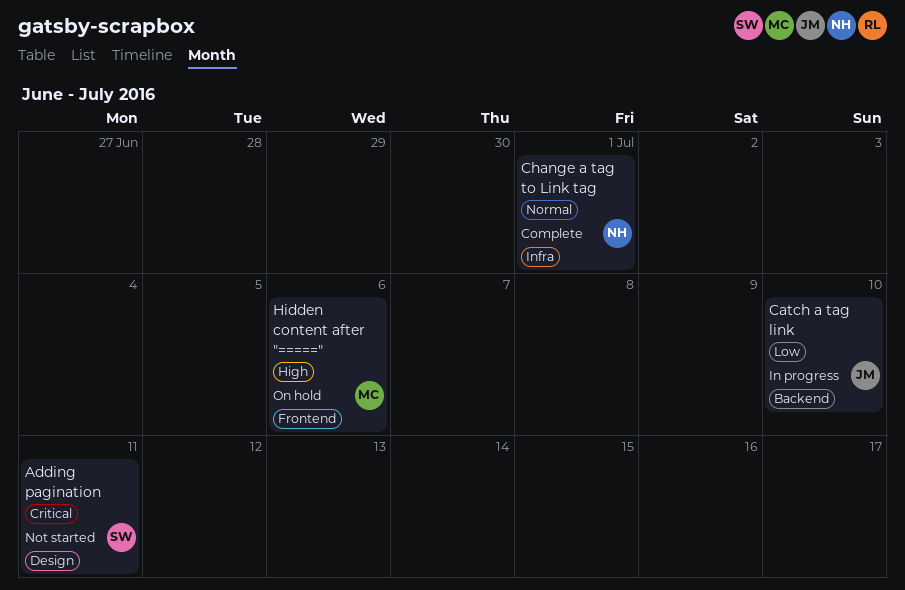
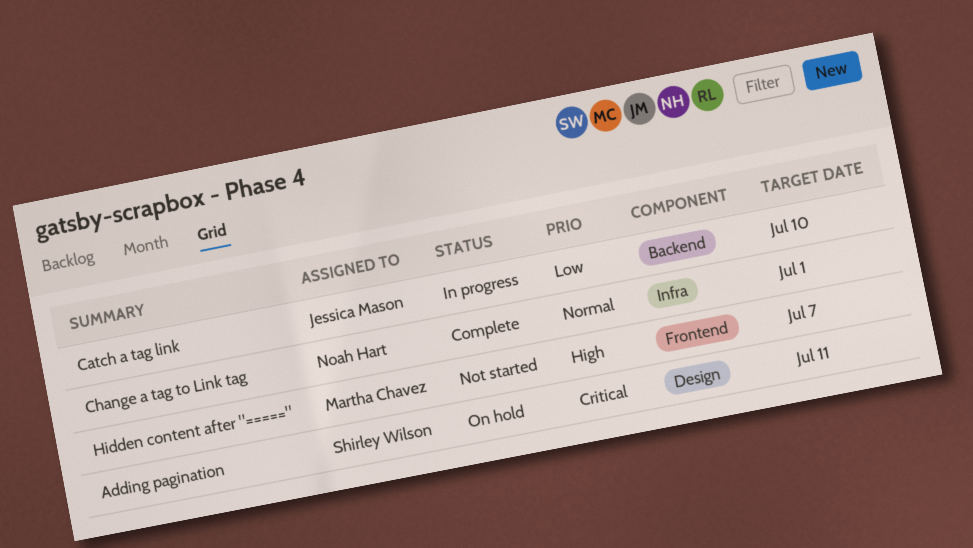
Adding pagination, status: Not started -> On hold
Hidden content after "=====", status: On hold -> Not started
Hidden content after "=====", due: Jul 6 -> Jul 7

